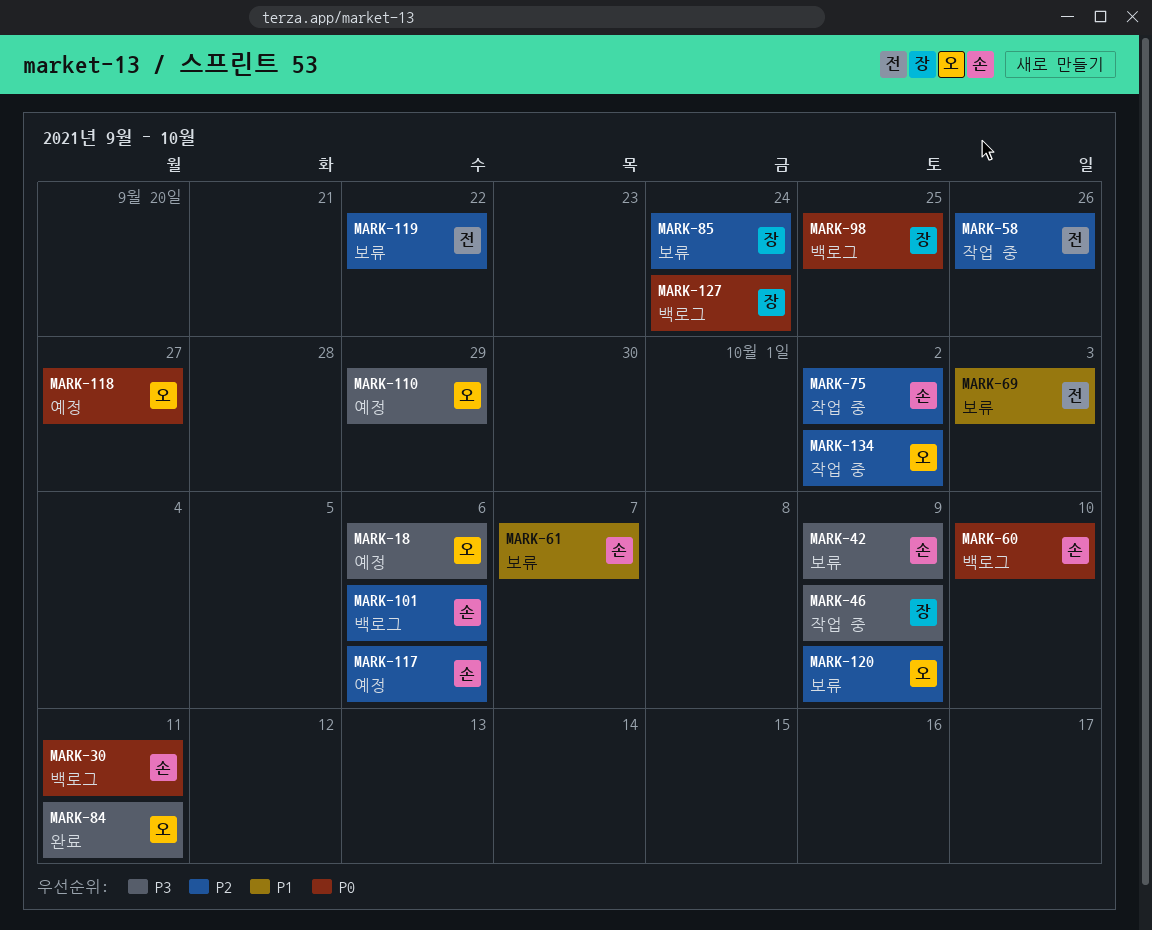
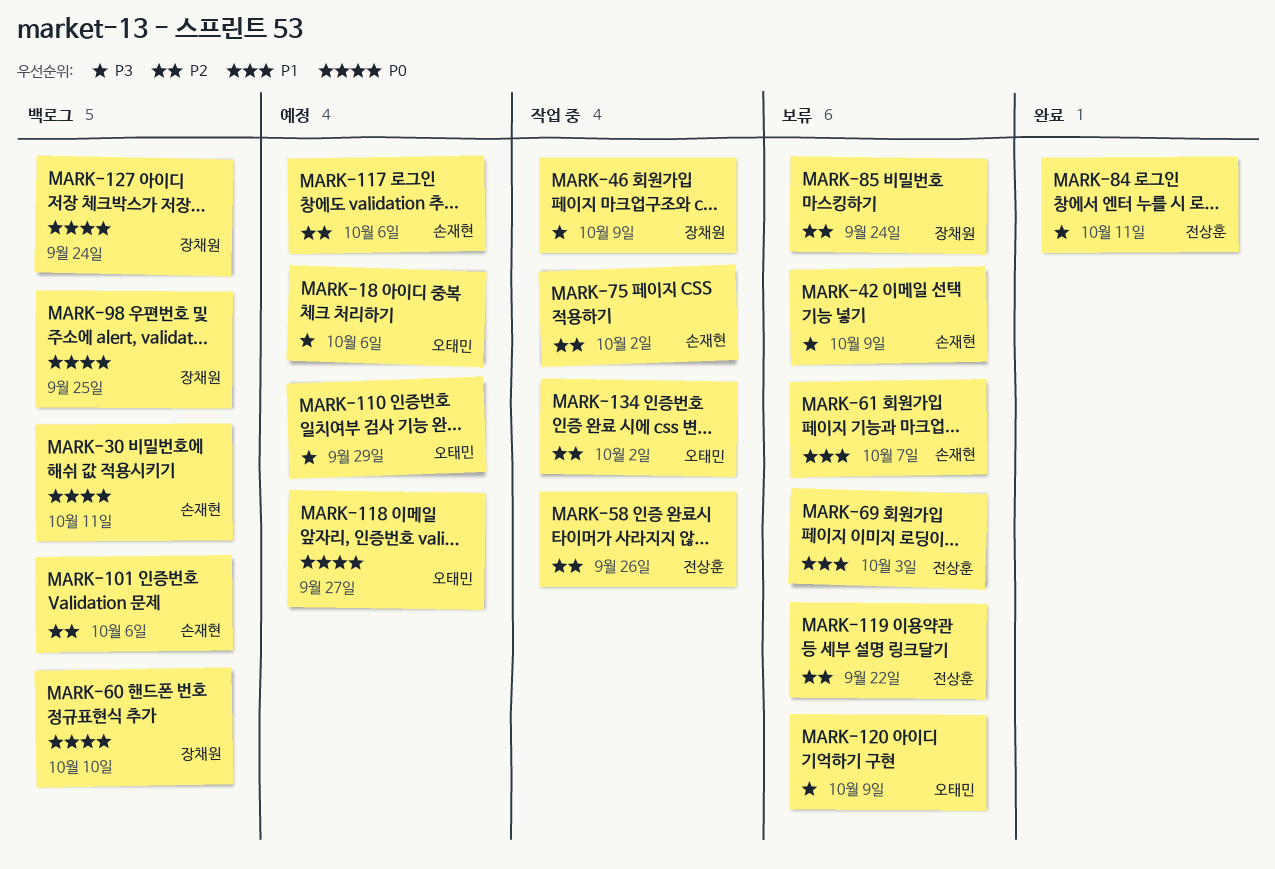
MARK-60, owner: 손재현 -> 장채원
MARK-84, owner: 오태민 -> 전상훈
MARK-120, priority: P2 -> P3

